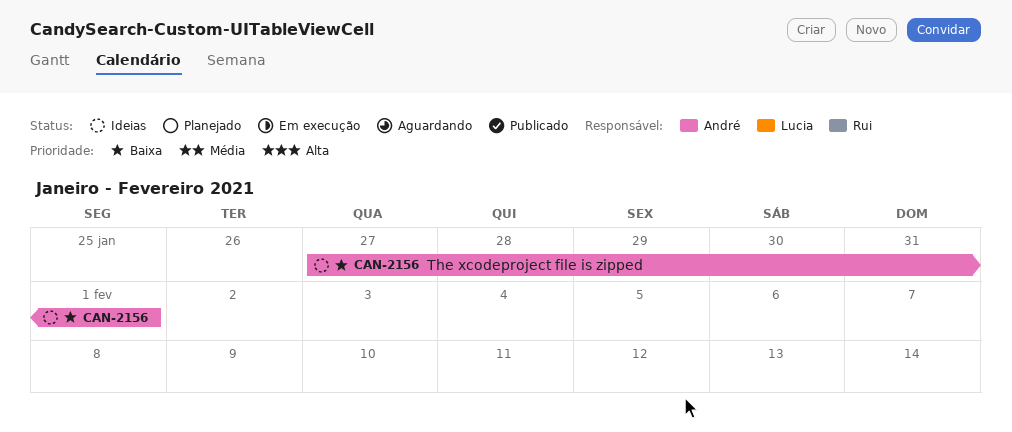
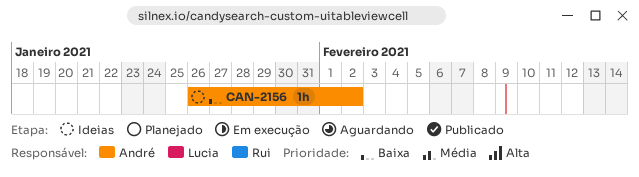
CAN-2156, start: Jan 27 -> Jan 26
CAN-2156, due: Feb 1 -> Feb 2

